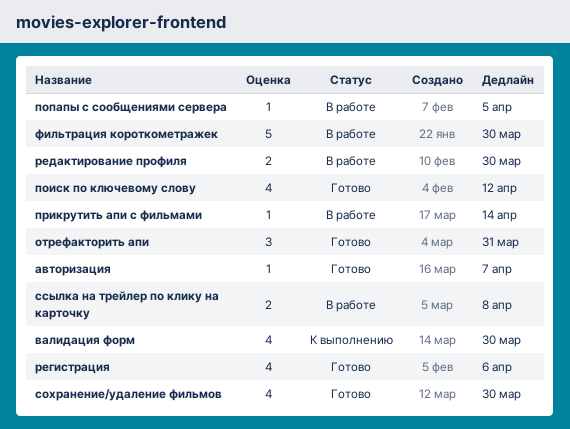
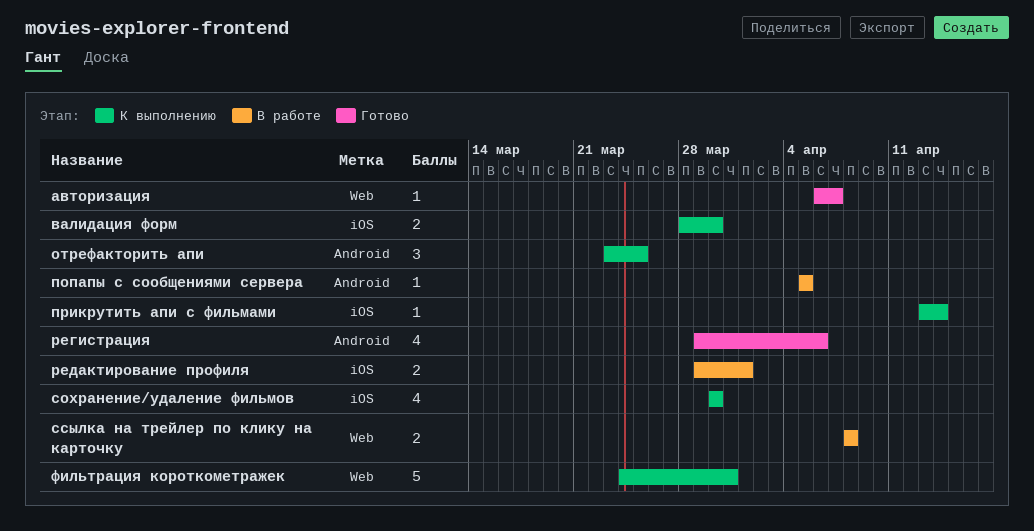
валидация форм, estimate: 4 -> 2
отрефакторить апи, status: Готово -> К выполнению
отрефакторить апи, due: Mar 31 -> Mar 25
поиск по ключевому слову: present -> none
прикрутить апи с фильмами, status: В работе -> К выполнению
редактирование профиля, due: Mar 30 -> Apr 1
сохранение/удаление фильмов, status: Готово -> К выполнению
фильтрация короткометражек, status: В работе -> К выполнению
фильтрация короткометражек, due: Mar 30 -> Mar 31

